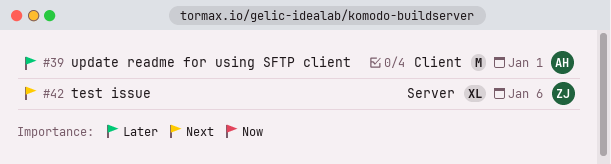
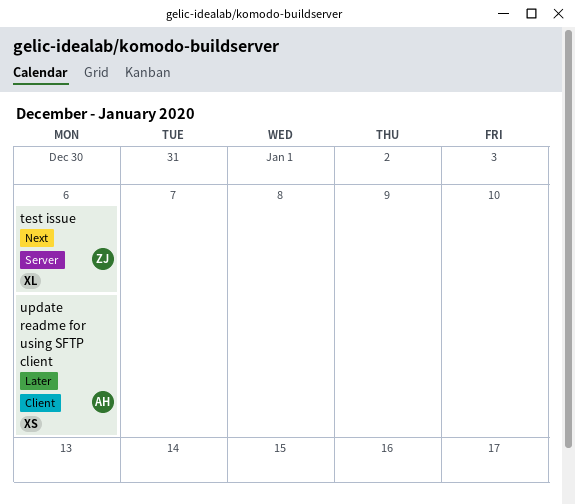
update readme for using SFTP client, estimate: M -> XS
update readme for using SFTP client, due: Jan 1 -> Jan 6

